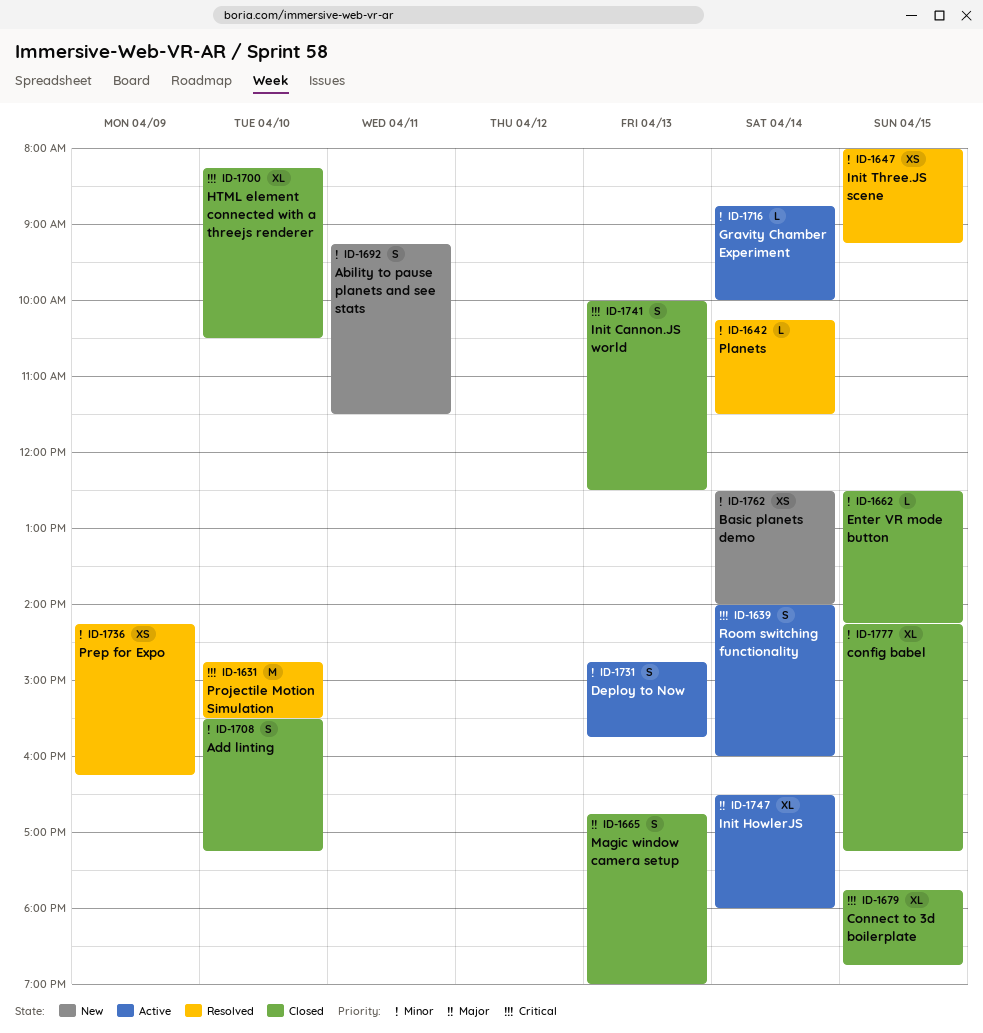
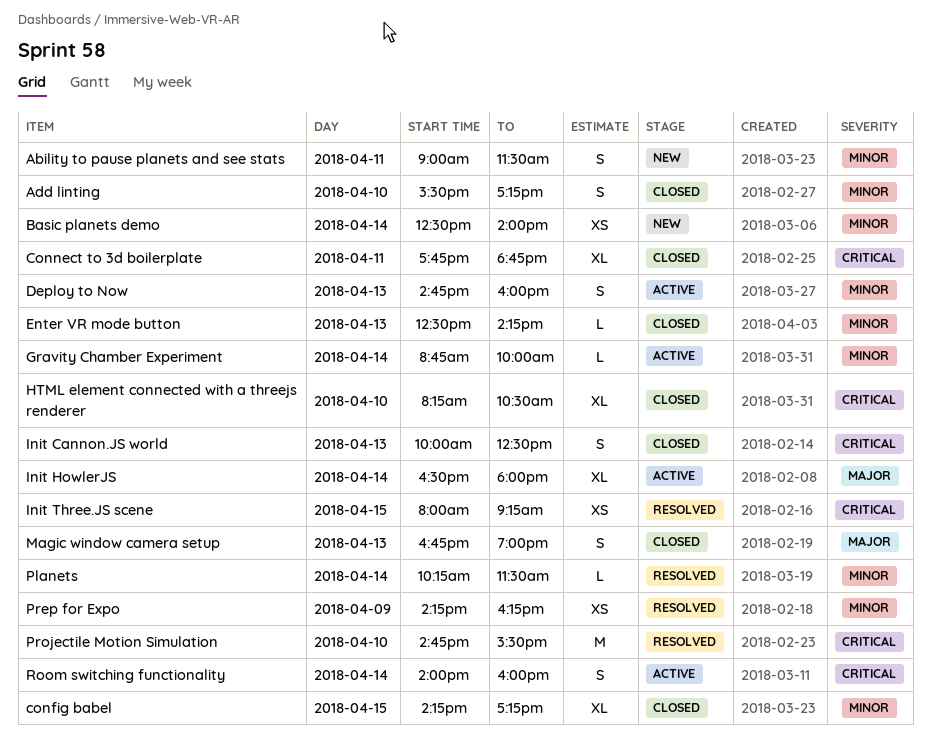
Ability to pause planets and see stats, begins: 09:15 -> 09:00
Connect to 3d boilerplate, day: Apr 15 -> Apr 11
Deploy to Now, ends: 15:45 -> 16:00
Enter VR mode button, day: Apr 15 -> Apr 13
Init Three.JS scene, priority: Minor -> Critical

